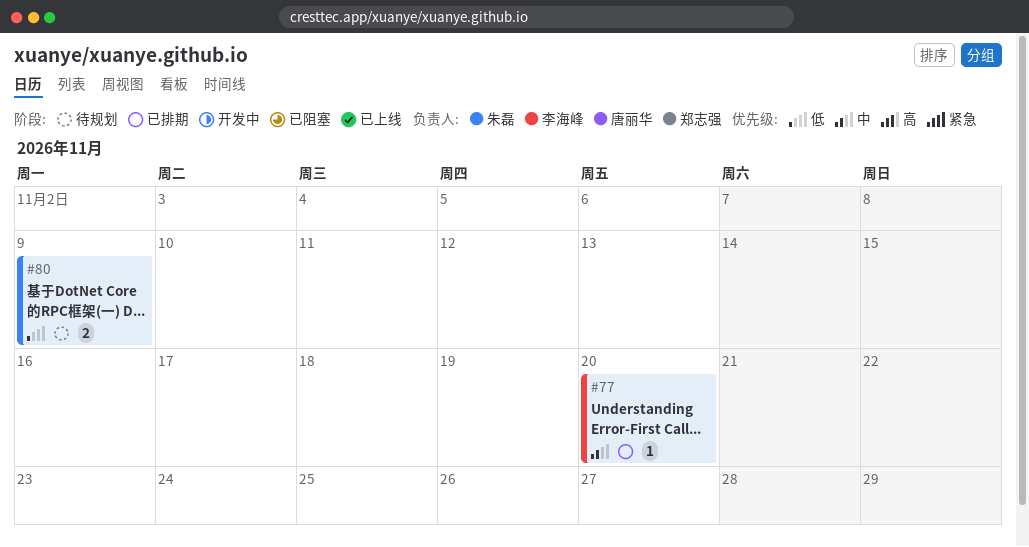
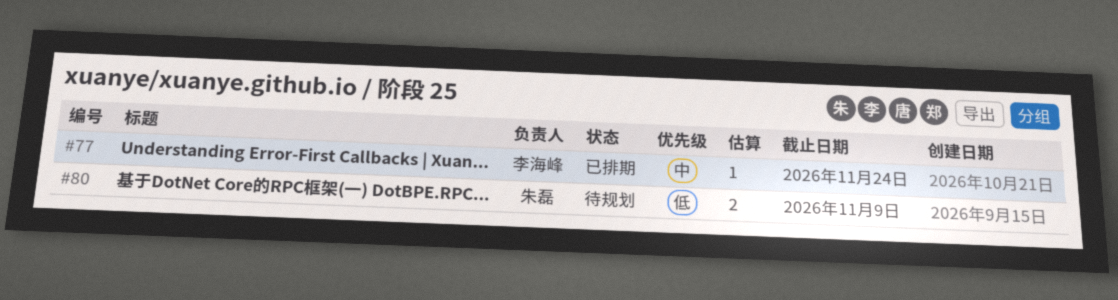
#77, due: Nov 20 -> Nov 24

